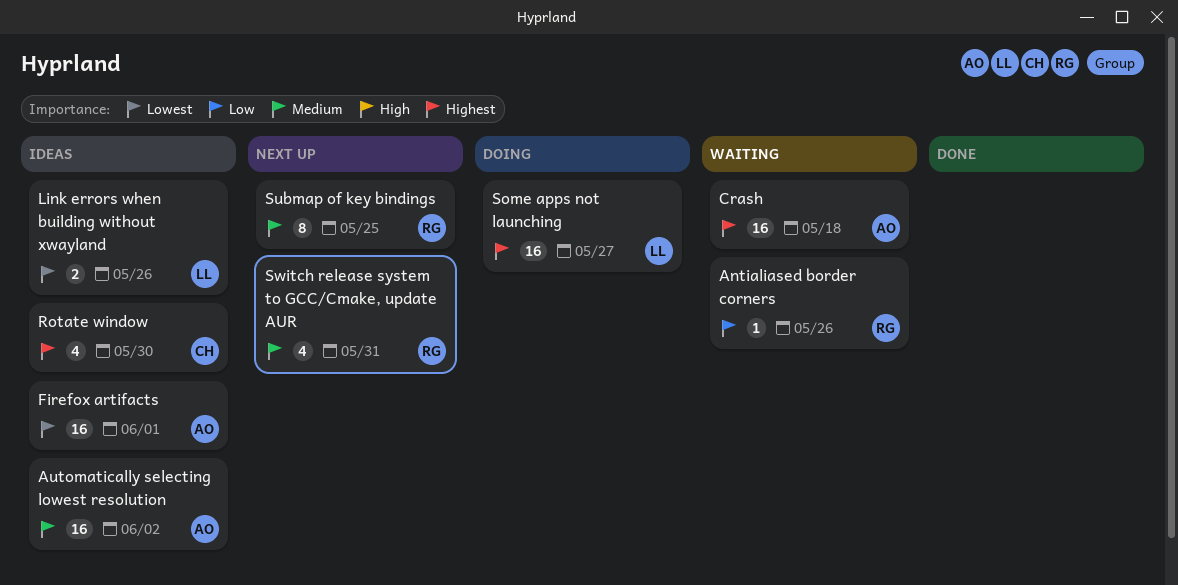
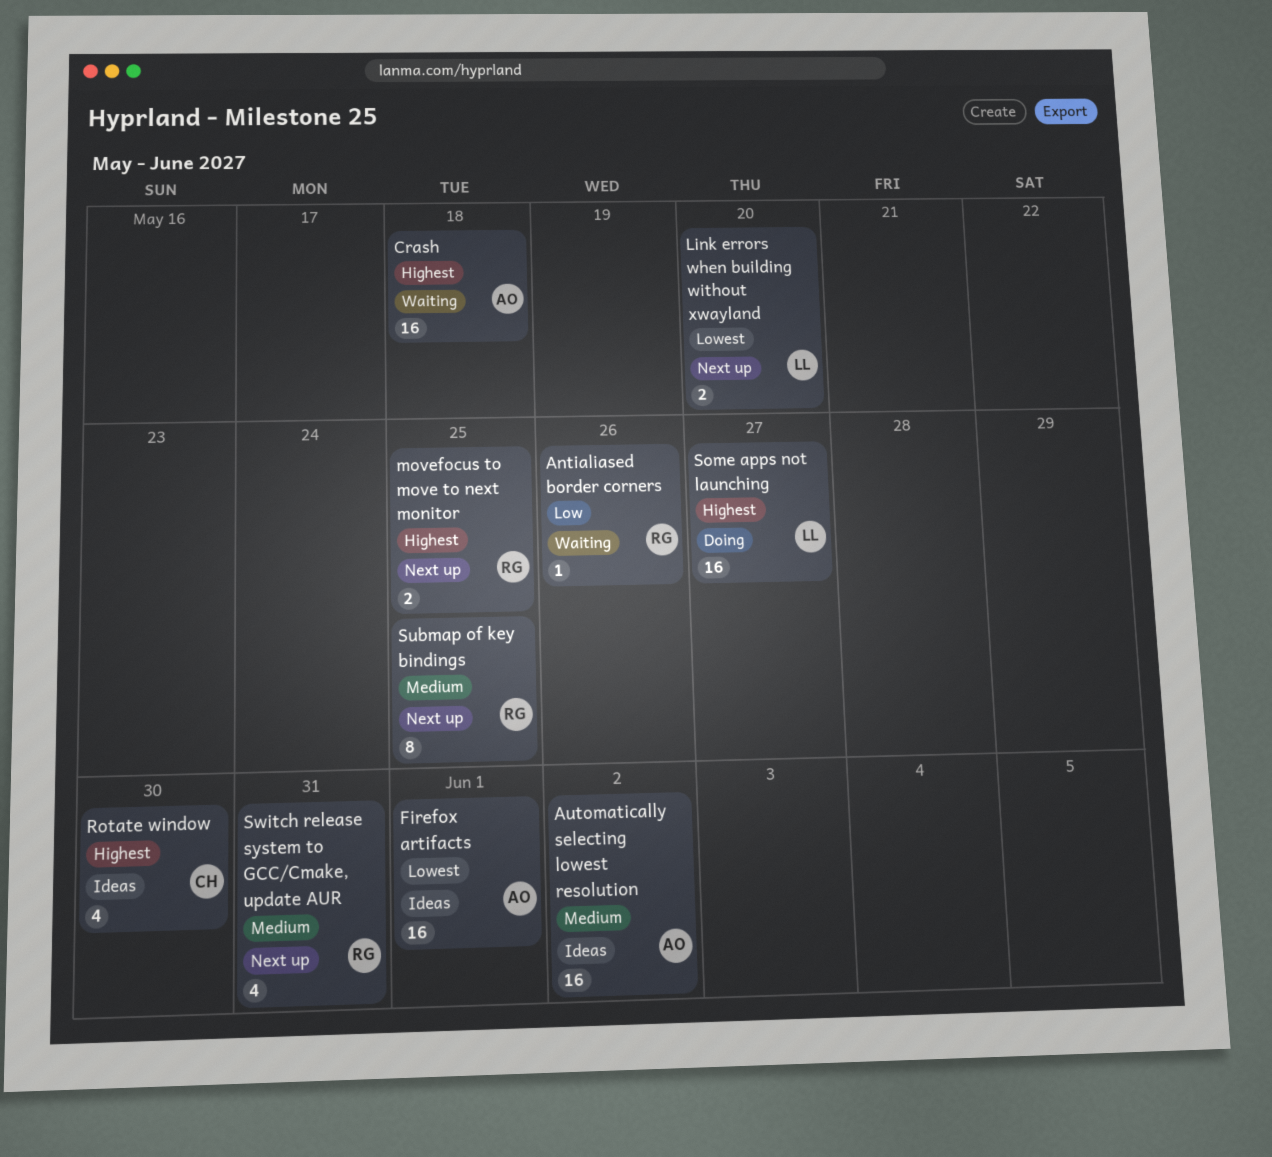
Link errors when building without xwayland, status: Ideas -> Next up
Link errors when building without xwayland, due: May 26 -> May 20
movefocus to move to next monitor: none -> present

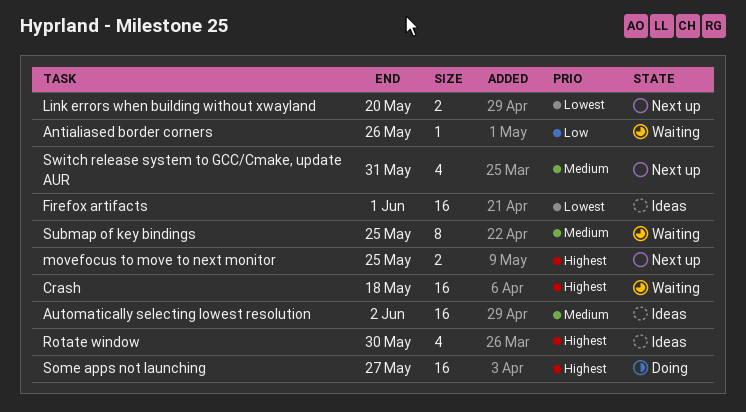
Submap of key bindings, status: Next up -> Waiting

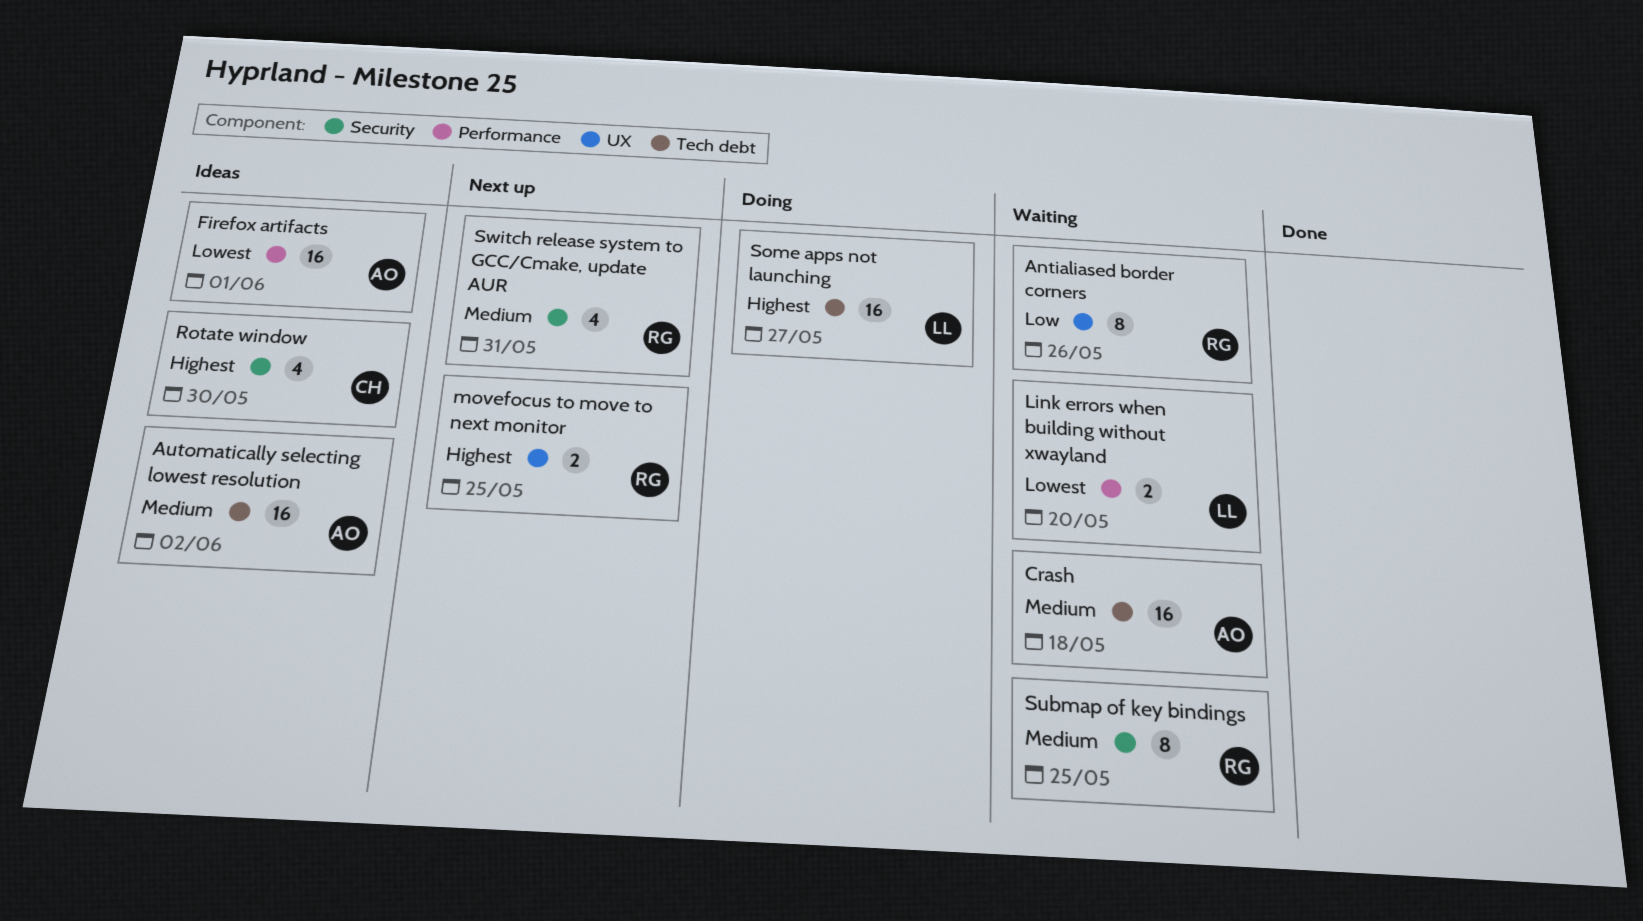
Antialiased border corners, estimate: 1 -> 8
Crash, priority: Highest -> Medium
Link errors when building without xwayland, status: Next up -> Waiting

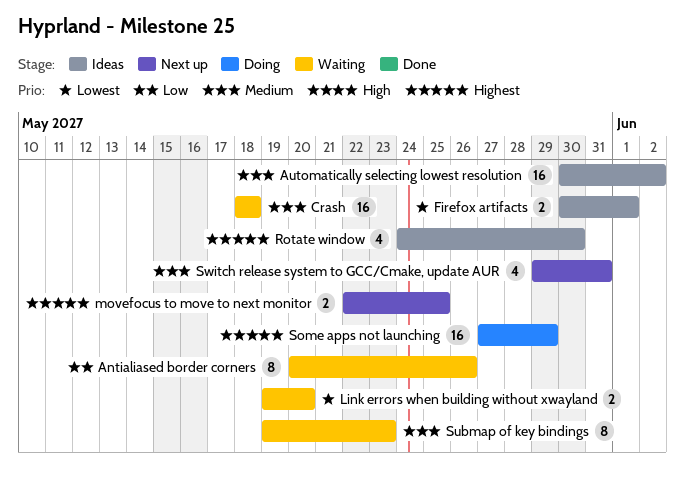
Firefox artifacts, estimate: 16 -> 2
Some apps not launching, due: May 27 -> May 29
Submap of key bindings, due: May 25 -> May 23

